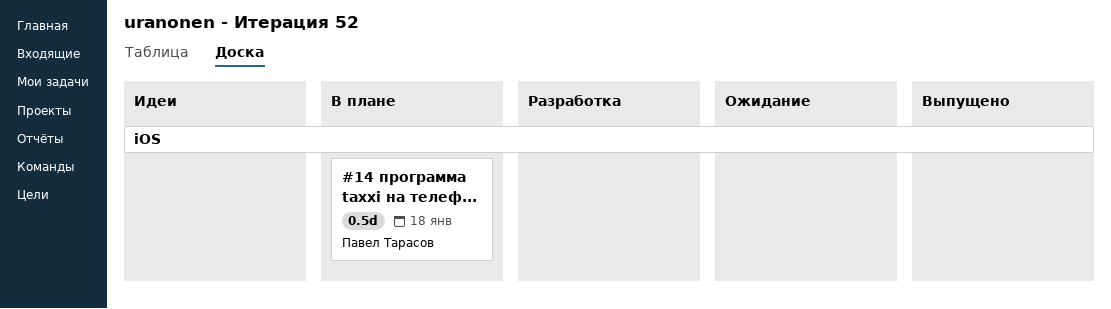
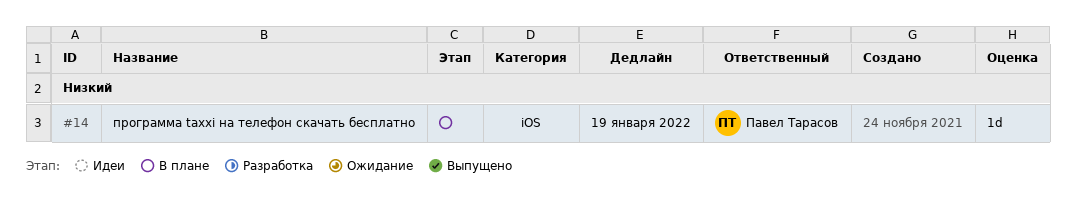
#14, estimate: 0.5d -> 1d
#14, due: Jan 18 -> Jan 19

